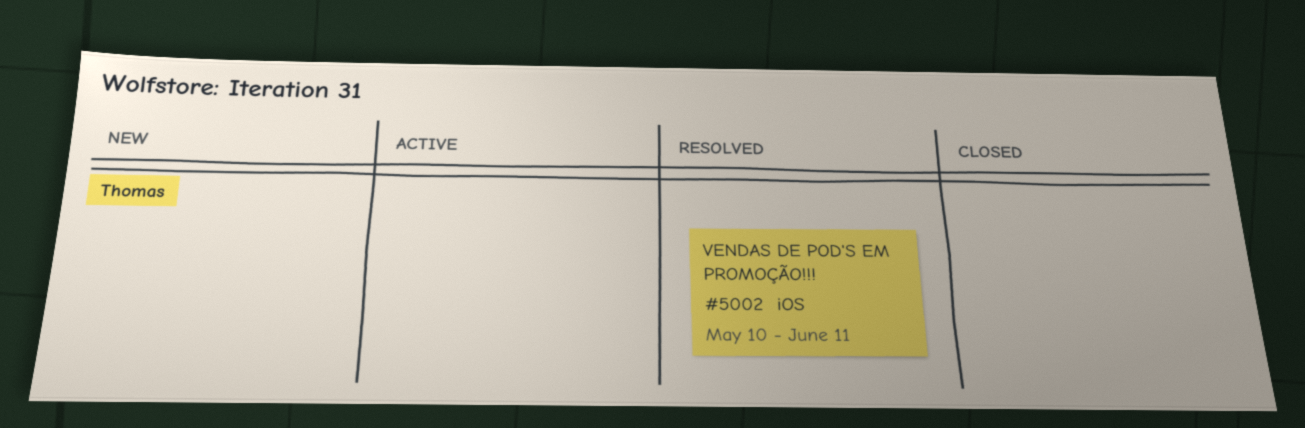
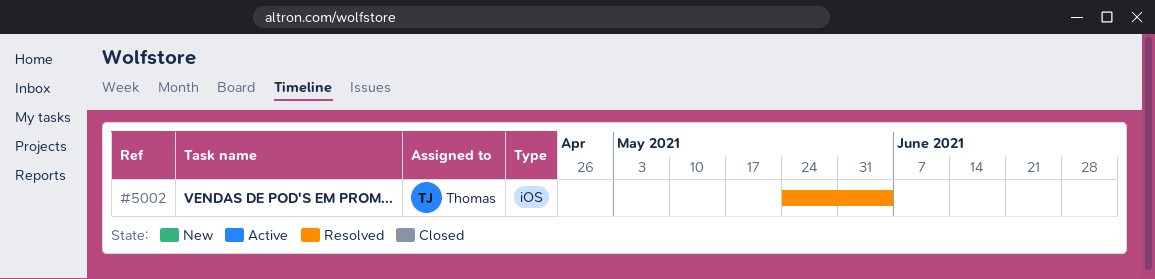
#5002, start: May 10 -> May 24
#5002, due: Jun 11 -> Jun 4

